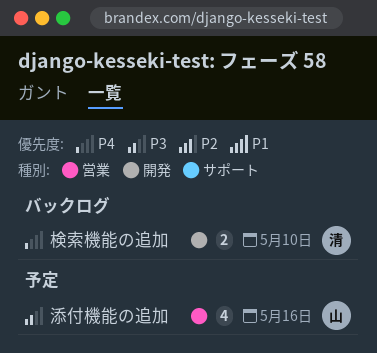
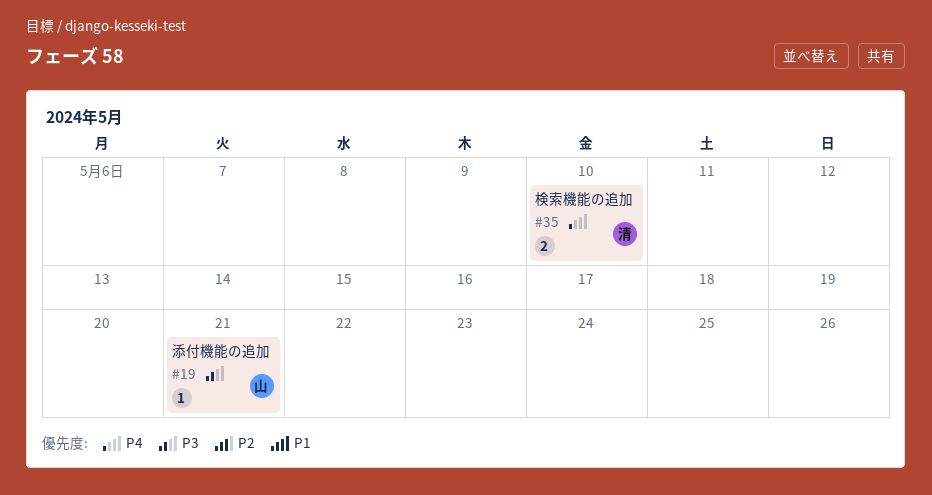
添付機能の追加, estimate: 4 -> 1
添付機能の追加, due: May 16 -> May 21

